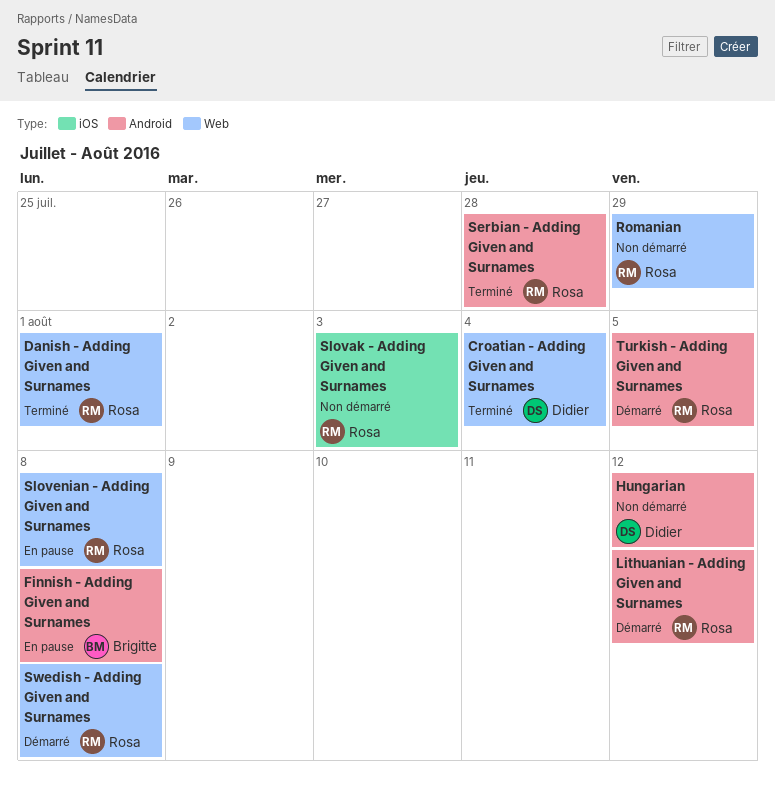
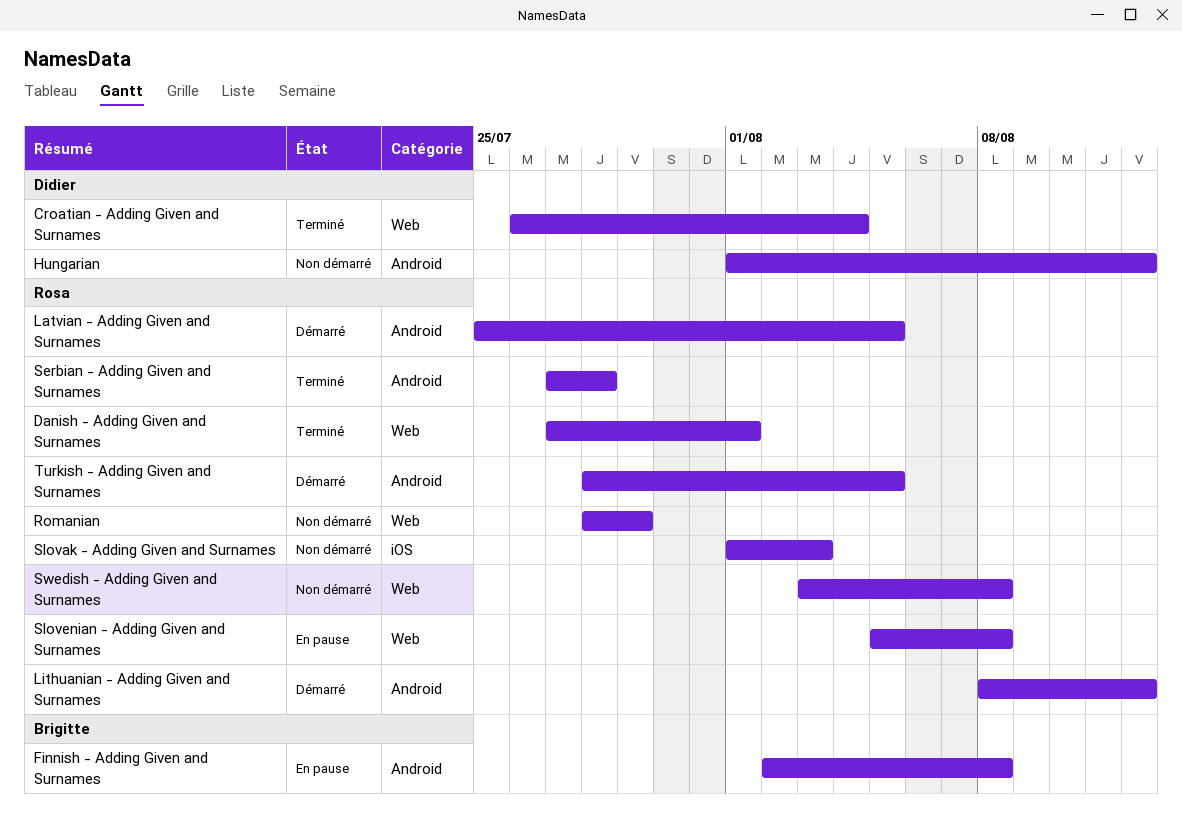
Latvian - Adding Given and Surnames: none -> present
Swedish - Adding Given and Surnames, status: Démarré -> Non démarré

